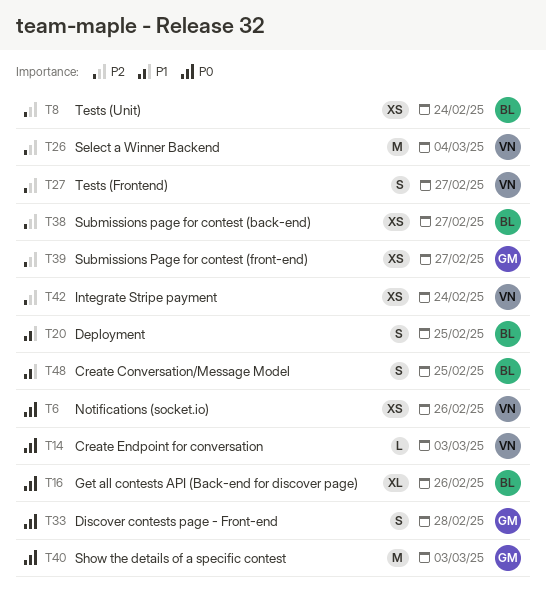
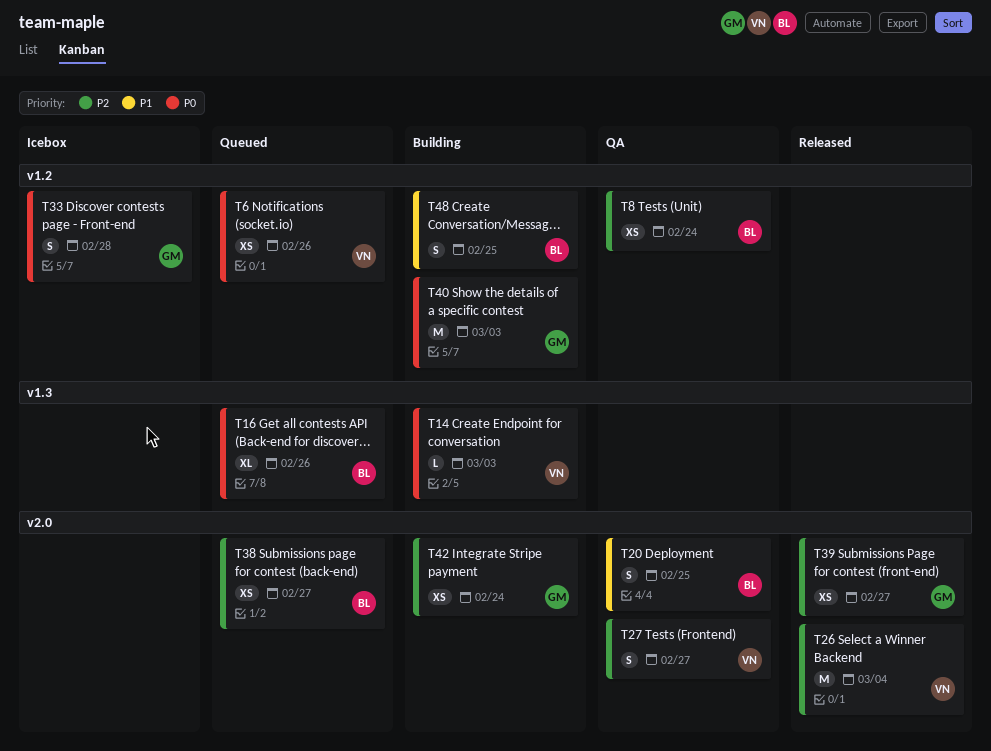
T42, owner: VN -> GM

